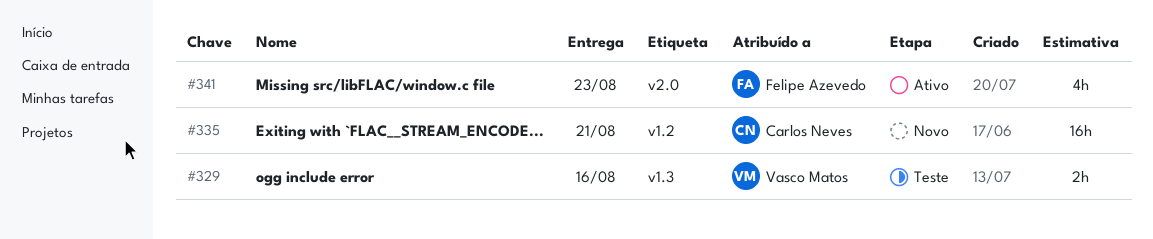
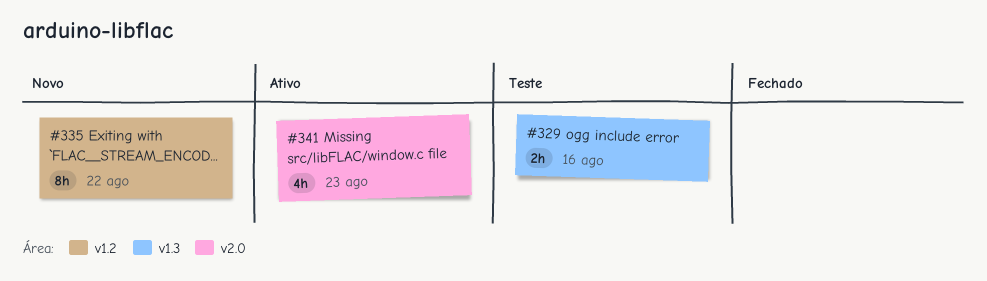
#335, estimate: 16h -> 8h
#335, due: Aug 21 -> Aug 22

